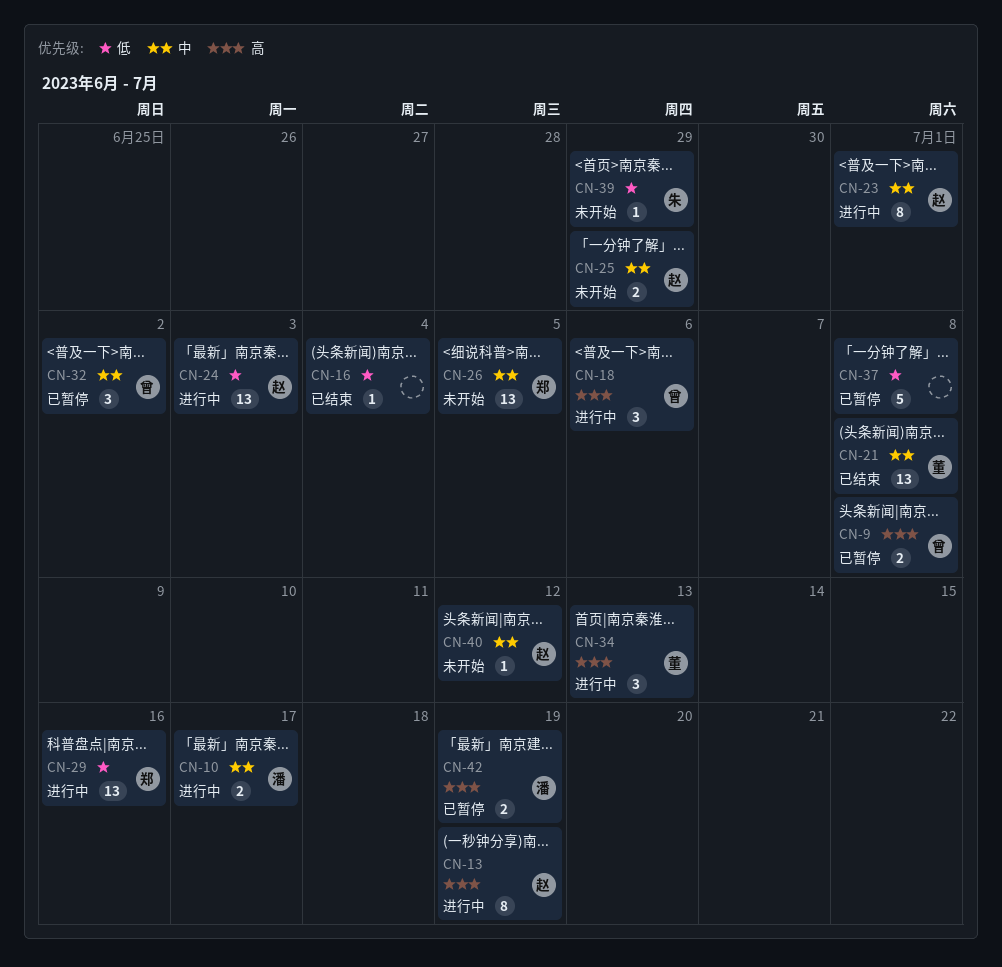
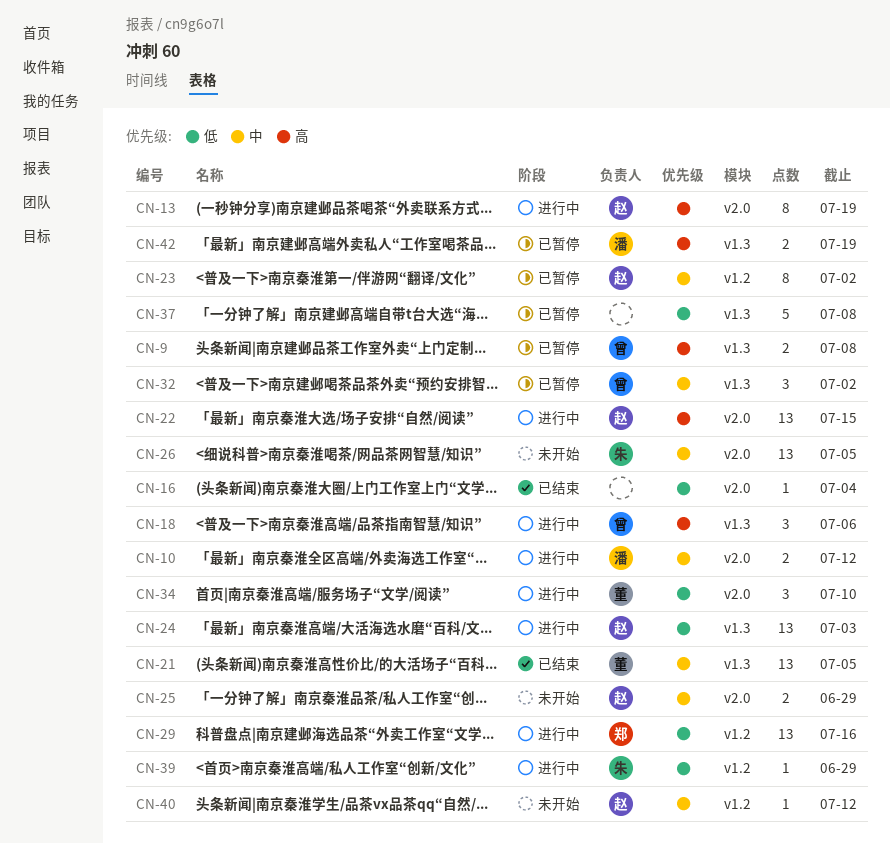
CN-10, due: Jul 17 -> Jul 12
CN-21, due: Jul 8 -> Jul 5
CN-22: none -> present
CN-23, status: 进行中 -> 已暂停
CN-23, due: Jul 1 -> Jul 2
CN-26, owner: 郑 -> 朱
CN-34, priority: 高 -> 低
CN-34, due: Jul 13 -> Jul 10
CN-39, status: 未开始 -> 进行中

